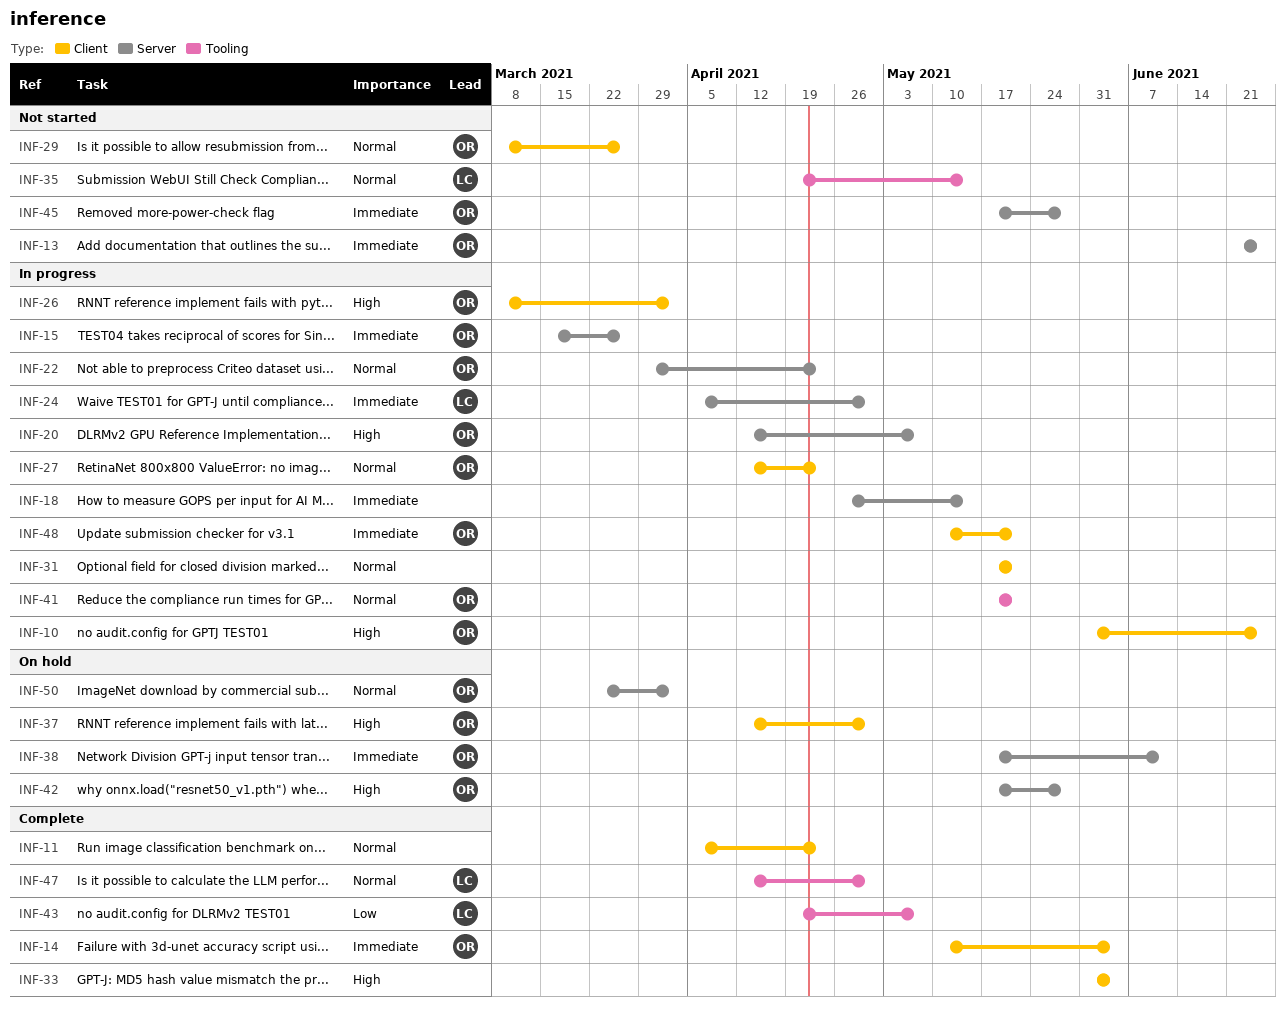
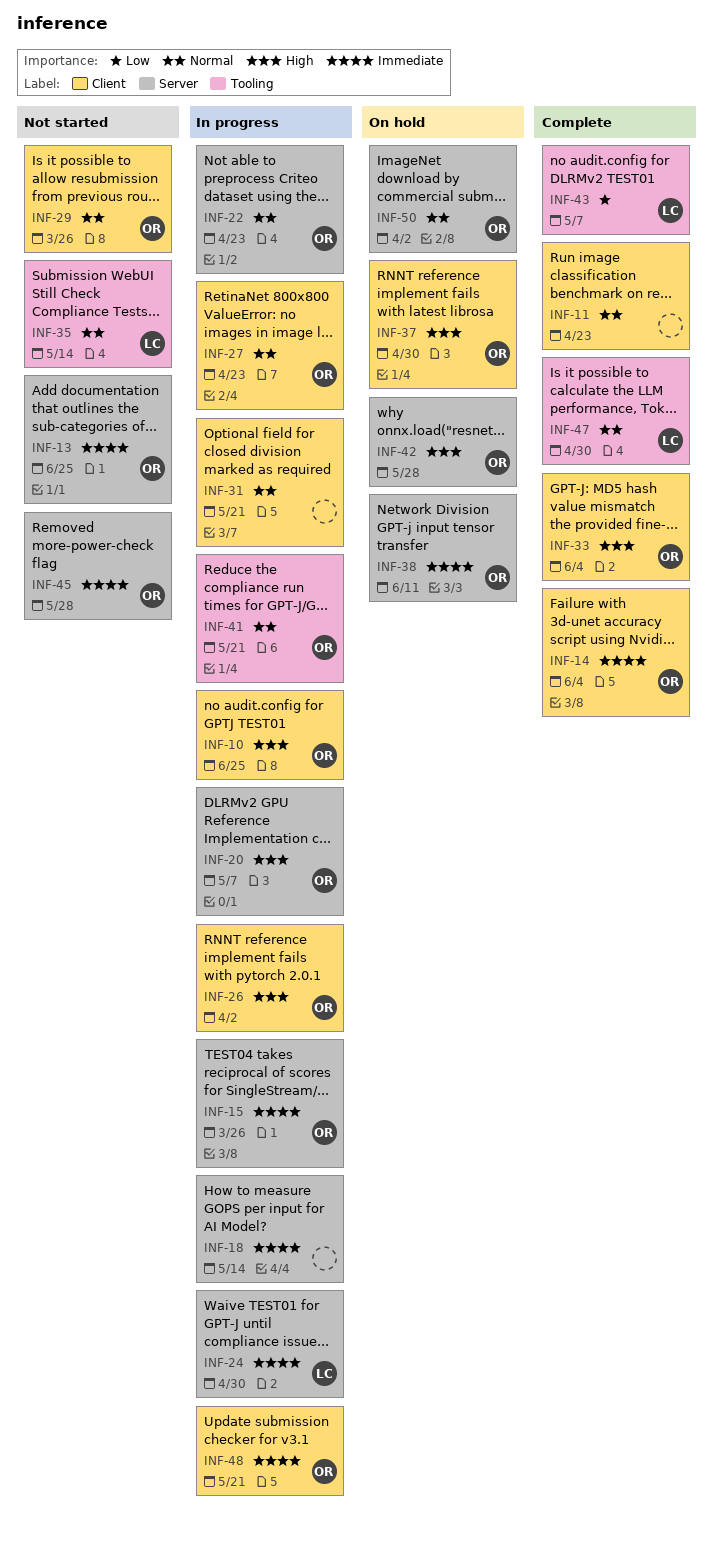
INF-33, owner: none -> OR

